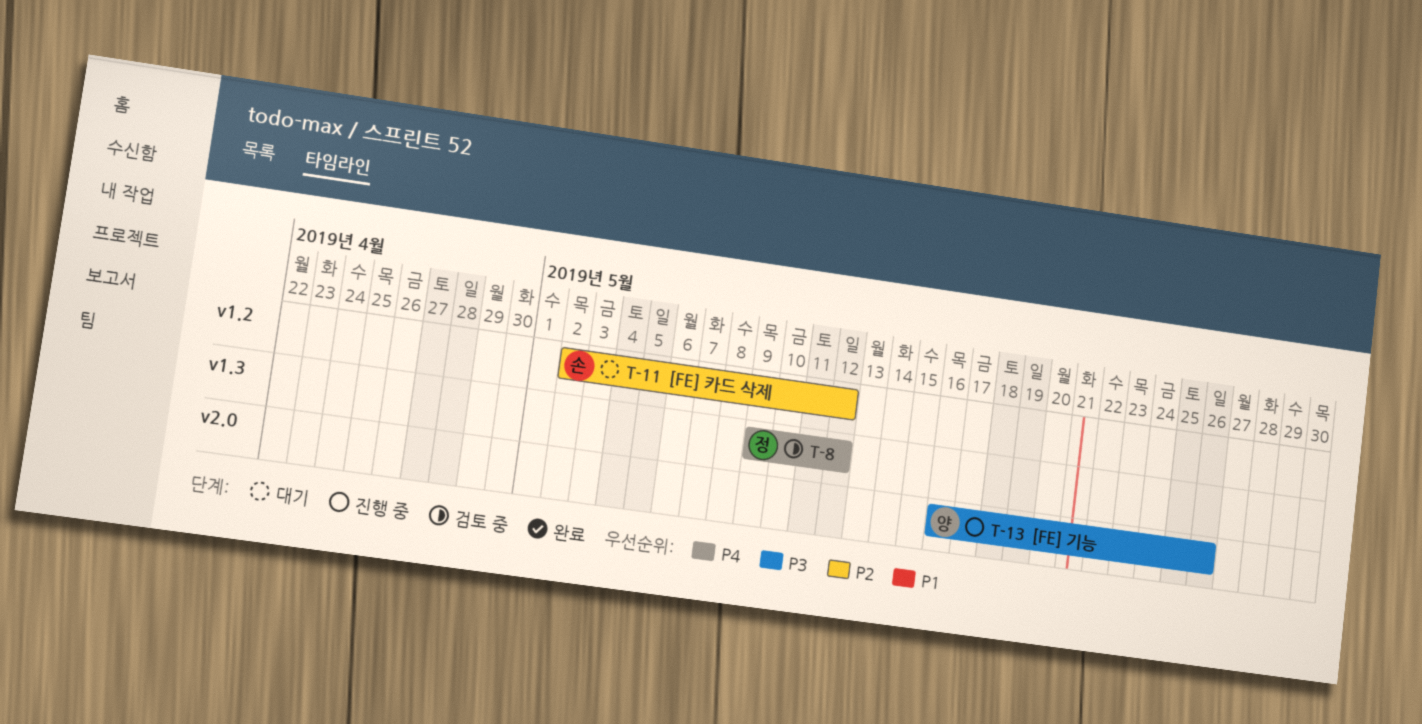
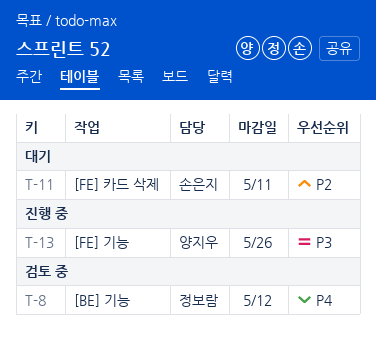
T-11, due: May 12 -> May 11

